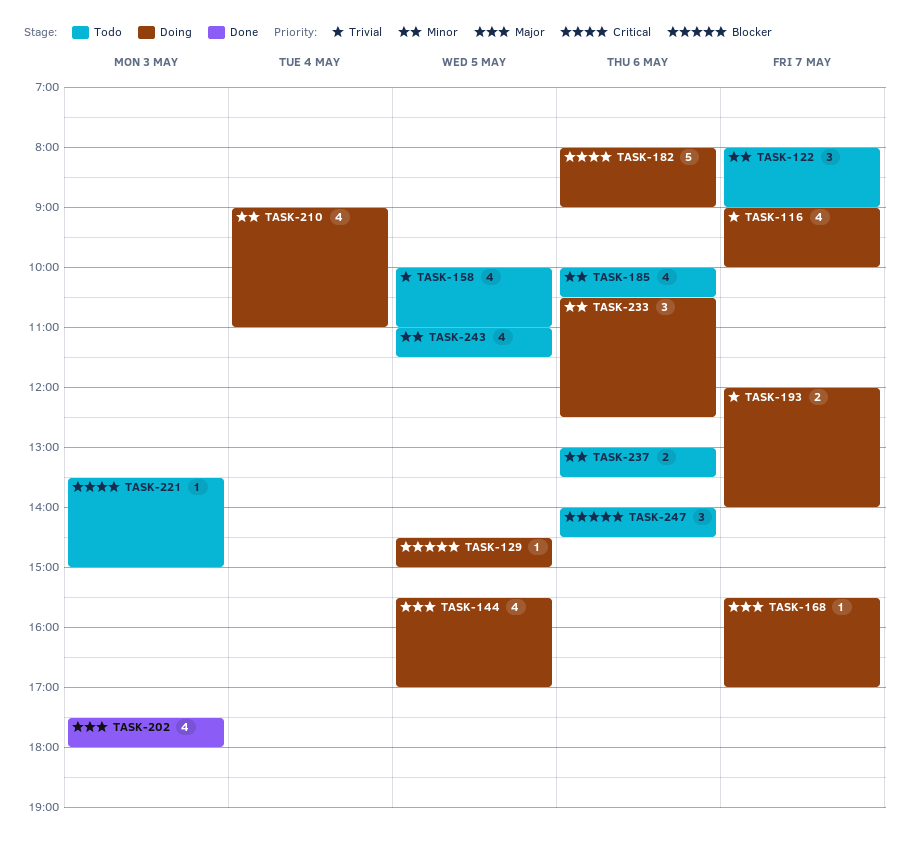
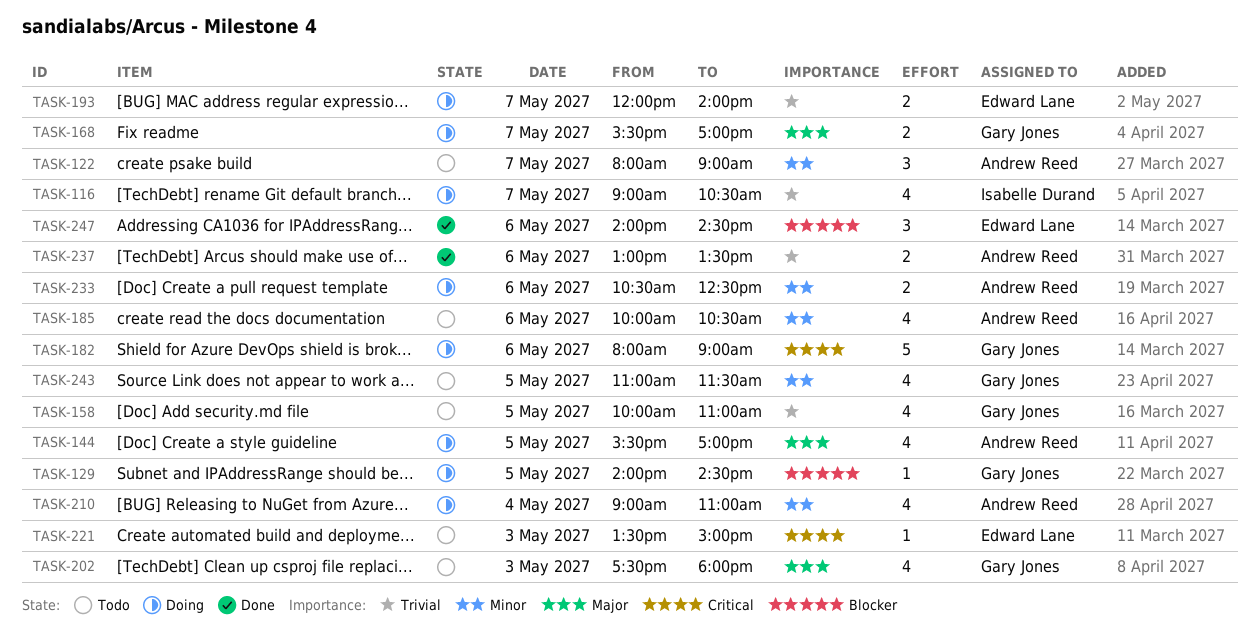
TASK-116, ends: 10:00 -> 10:30
TASK-129, begins: 14:30 -> 14:00
TASK-129, ends: 15:00 -> 14:30
TASK-168, estimate: 1 -> 2
TASK-202, status: Done -> Todo
TASK-233, estimate: 3 -> 2
TASK-237, status: Todo -> Done
TASK-237, priority: Minor -> Trivial
TASK-247, status: Todo -> Done

